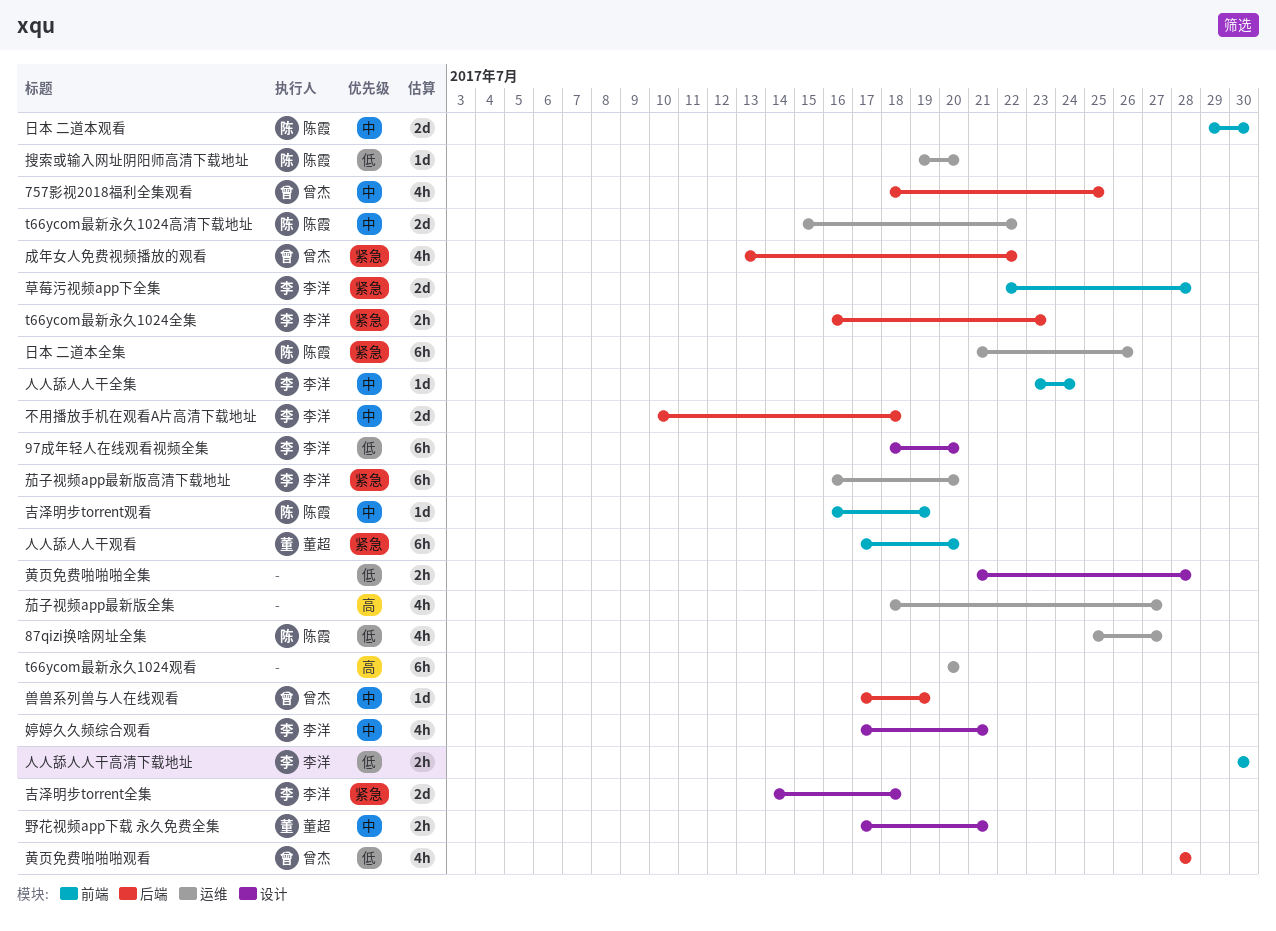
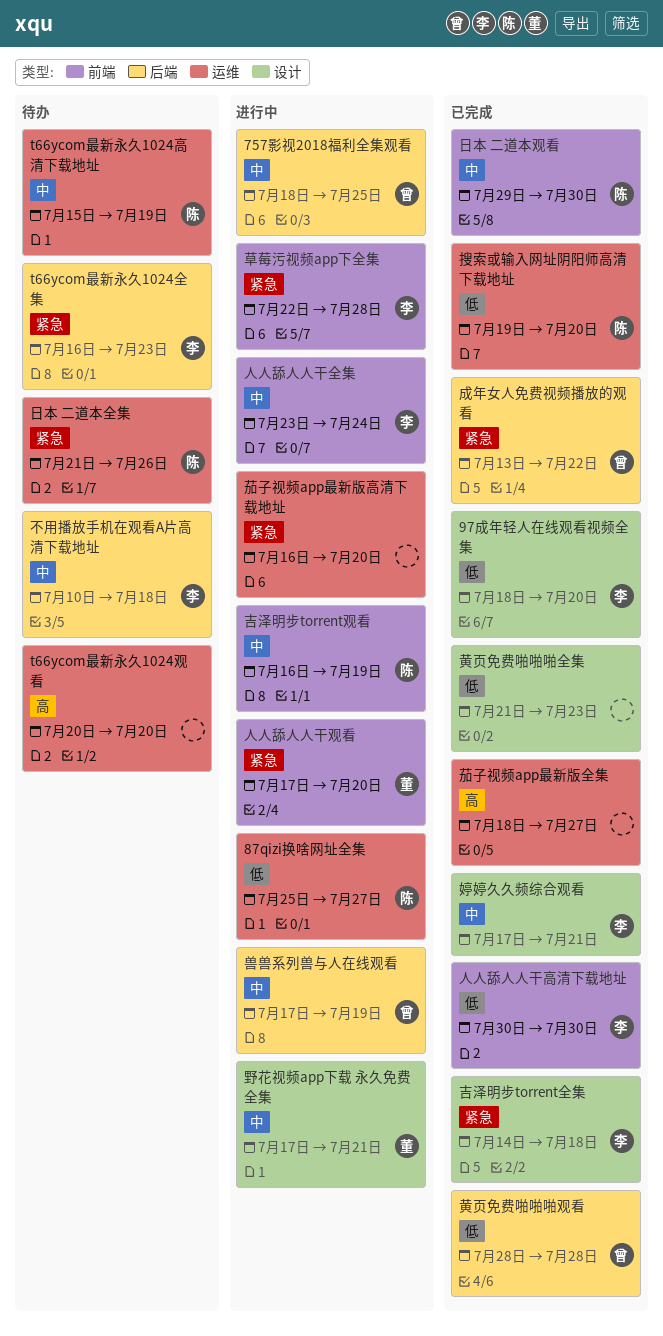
t66ycom最新永久1024高清下载地址, due: Jul 22 -> Jul 19
茄子视频app最新版高清下载地址, owner: 李洋 -> none
黄页免费啪啪啪全集, due: Jul 28 -> Jul 23

